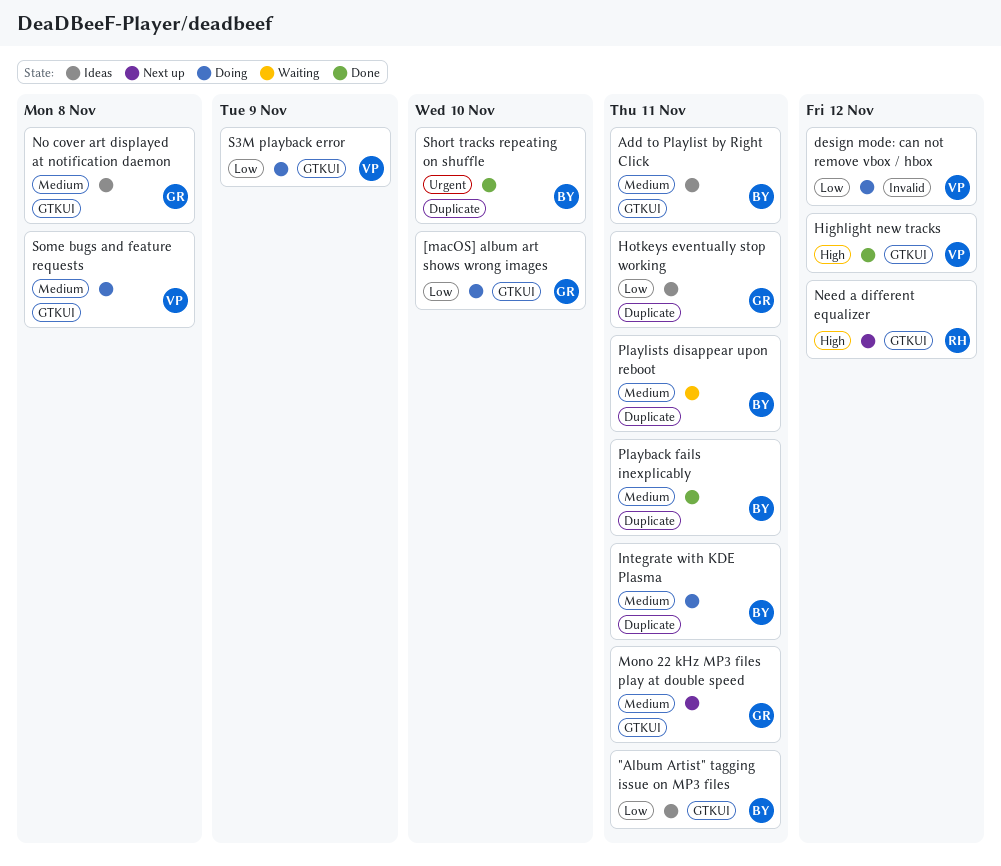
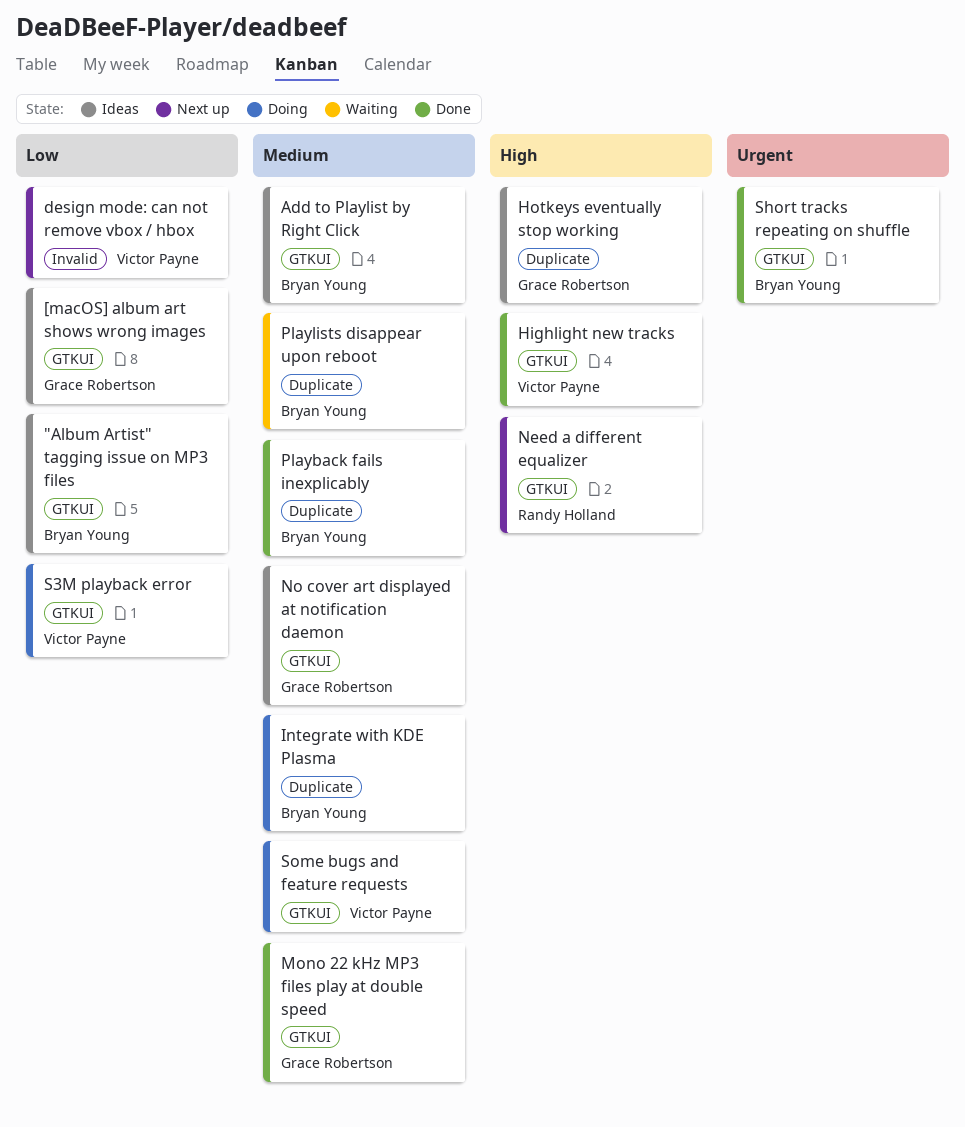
[macOS] album art shows wrong images, status: Doing -> Ideas
design mode: can not remove vbox / hbox, status: Doing -> Next up
Hotkeys eventually stop working, priority: Low -> High
Mono 22 kHz MP3 files play at double speed, status: Next up -> Done
Short tracks repeating on shuffle, label: Duplicate -> GTKUI

